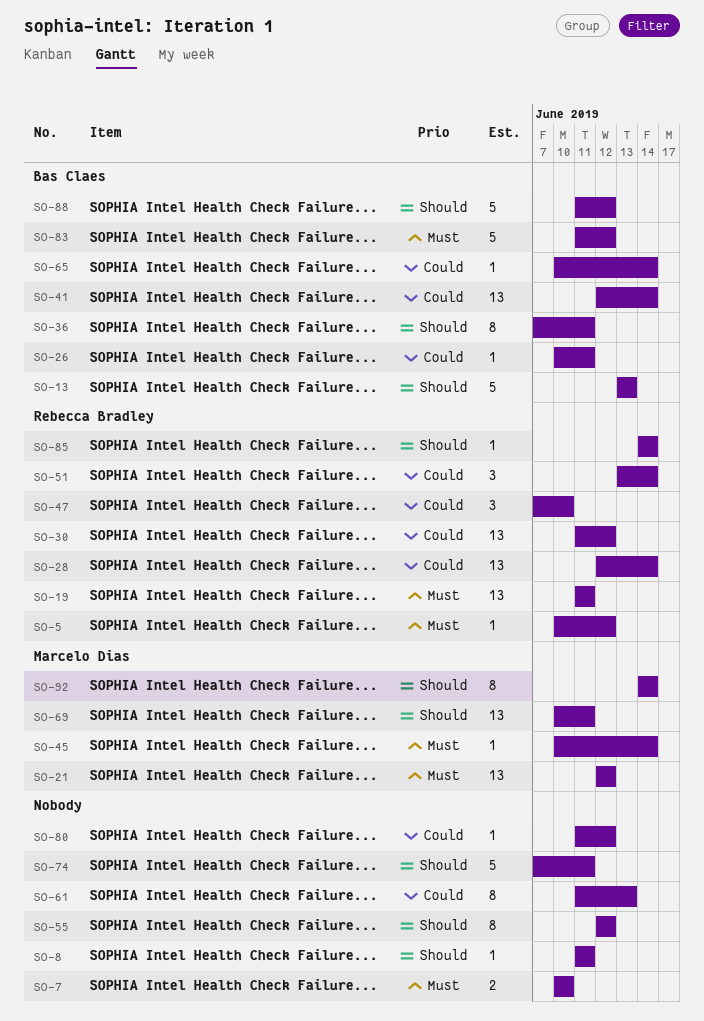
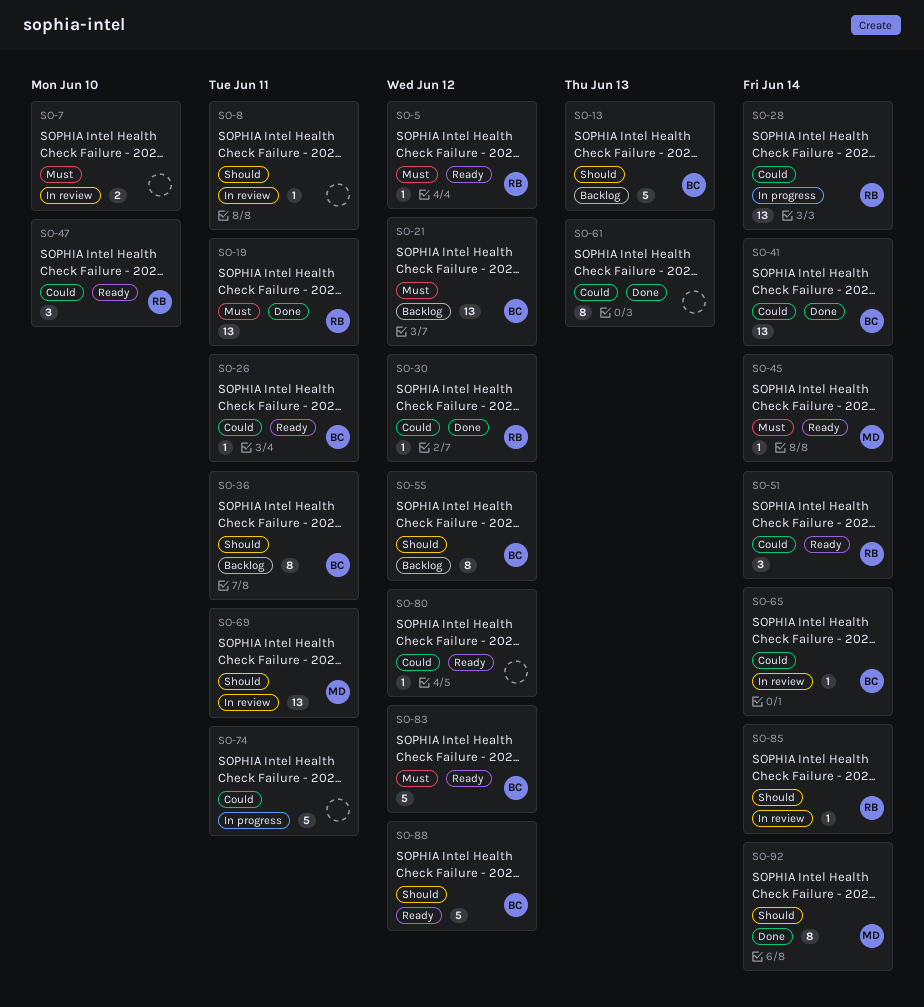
SO-21, owner: Marcelo Dias -> Bas Claes
SO-30, estimate: 13 -> 1
SO-55, owner: none -> Bas Claes
SO-74, priority: Should -> Could

